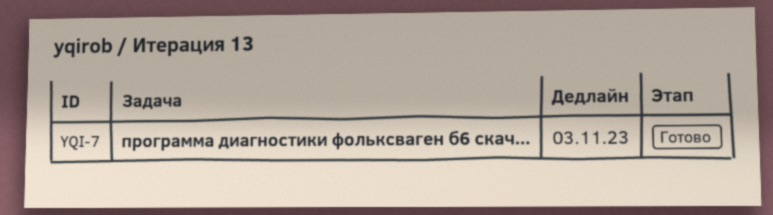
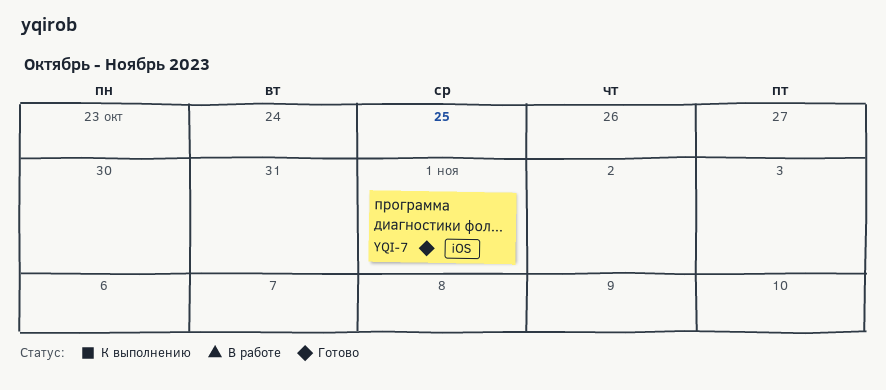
YQI-7, due: Nov 3 -> Nov 1

